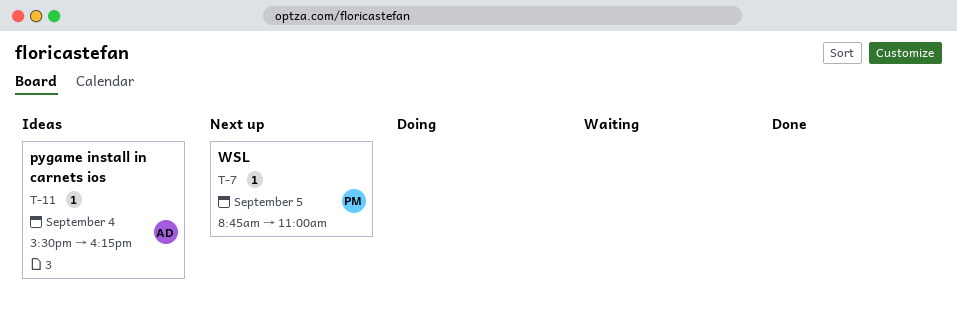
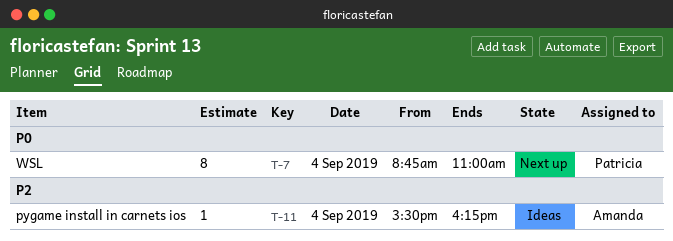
T-7, estimate: 1 -> 8
T-7, day: Sep 5 -> Sep 4

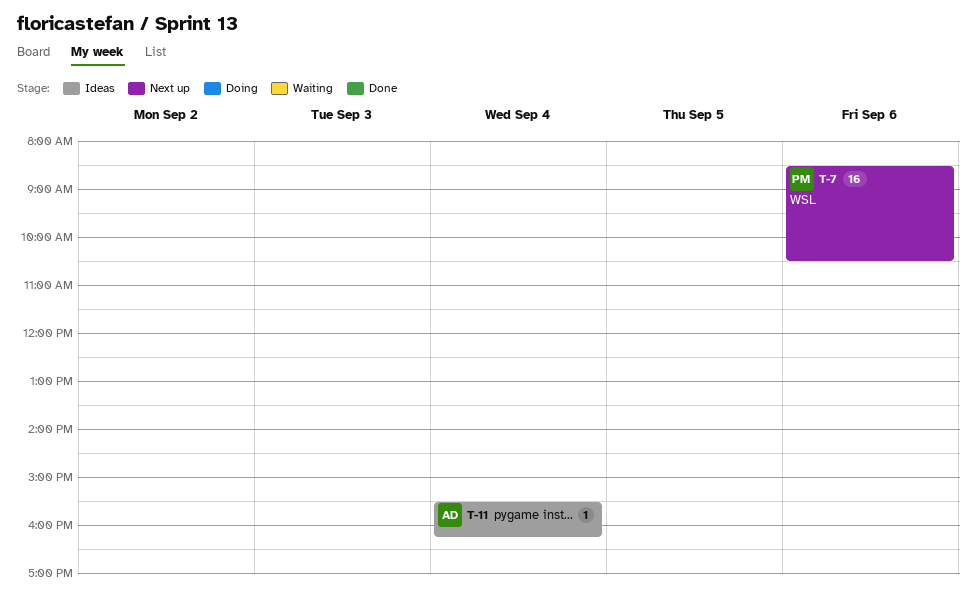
T-7, estimate: 8 -> 16
T-7, day: Sep 4 -> Sep 6
T-7, begins: 08:45 -> 08:30
T-7, ends: 11:00 -> 10:30

